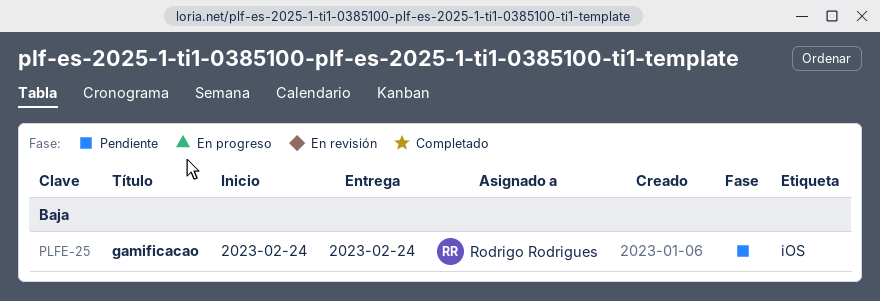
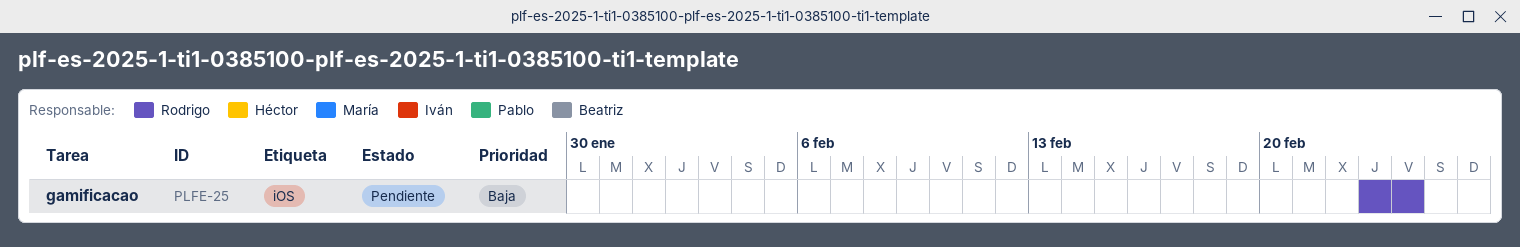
PLFE-25, start: Feb 24 -> Feb 23

